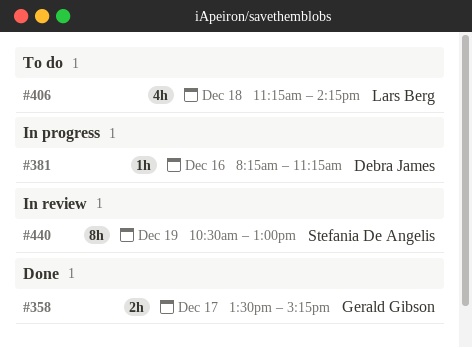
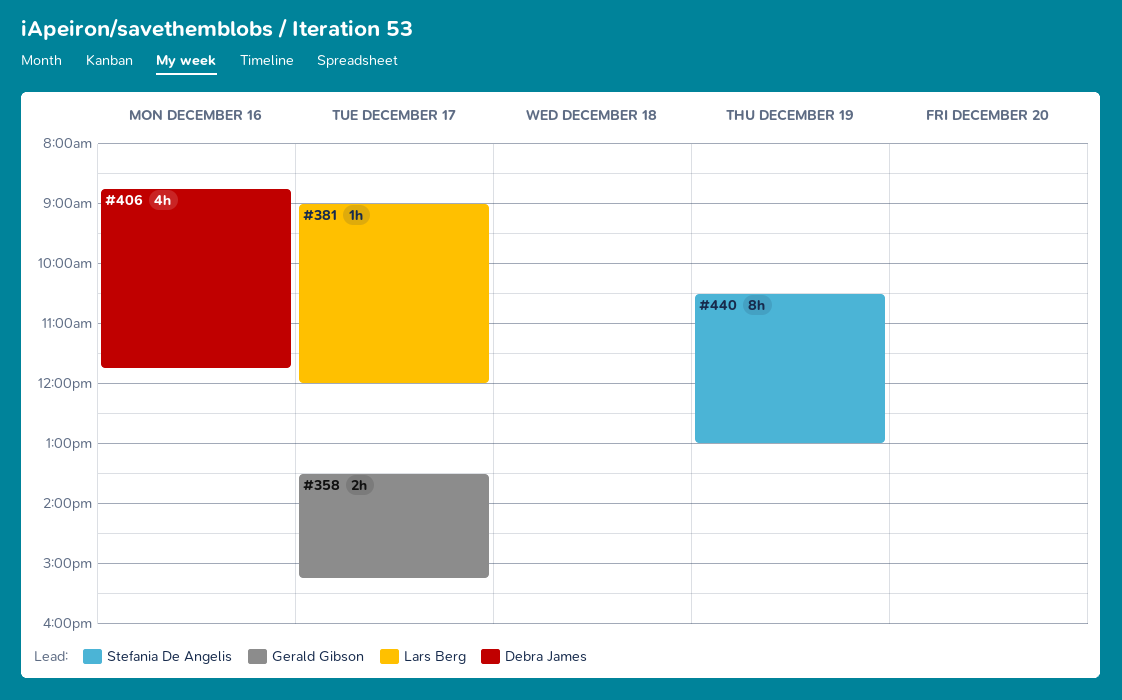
#381, owner: Debra James -> Lars Berg
#381, day: Dec 16 -> Dec 17
#381, begins: 08:15 -> 09:00
#381, ends: 11:15 -> 12:00
#406, owner: Lars Berg -> Debra James
#406, day: Dec 18 -> Dec 16
#406, begins: 11:15 -> 08:45
#406, ends: 14:15 -> 11:45

